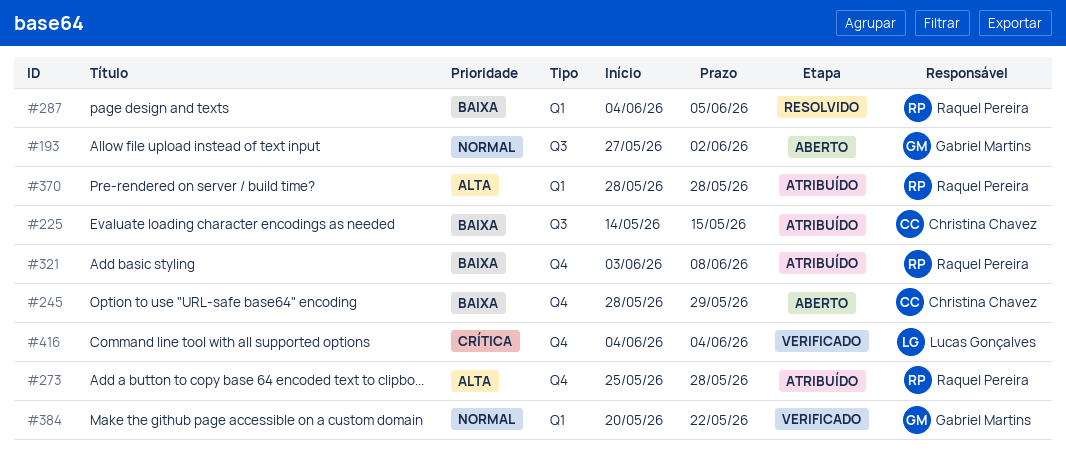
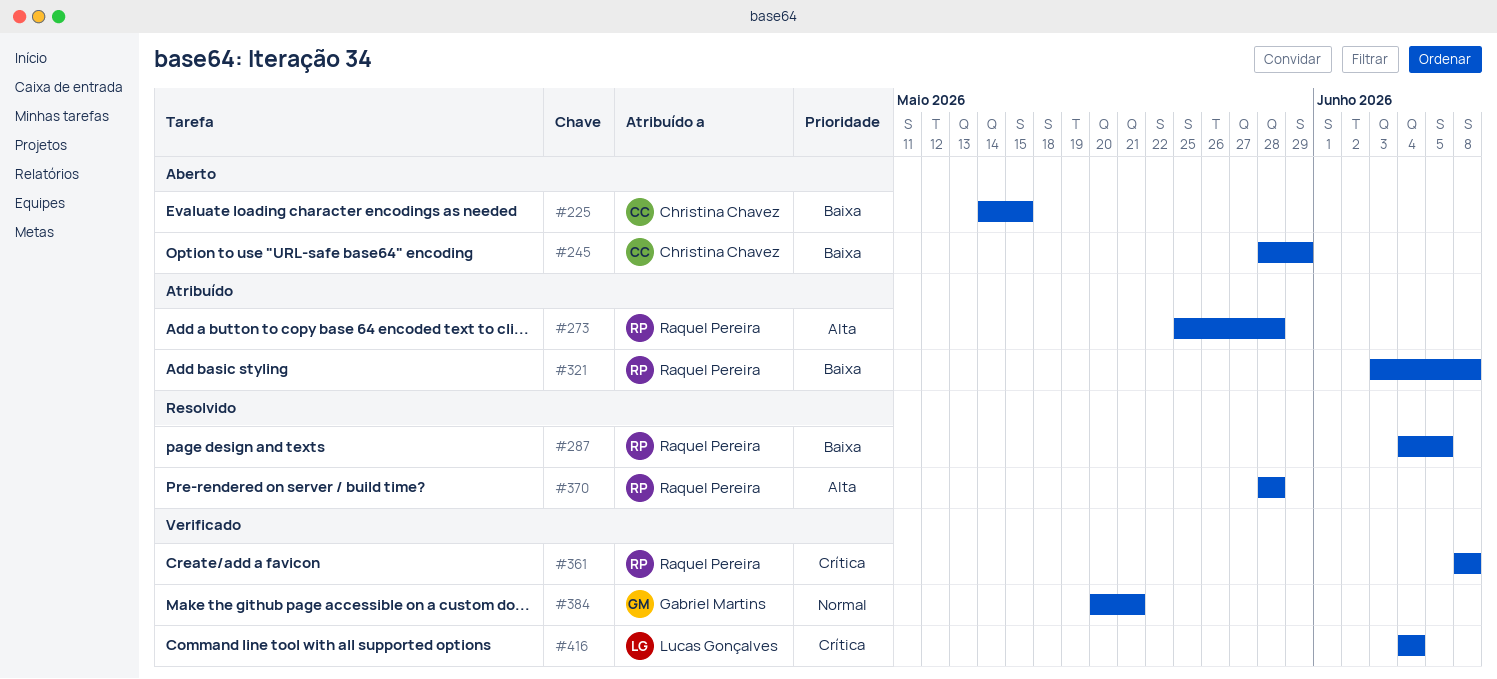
#193: present -> none
#225, status: Atribuído -> Aberto
#361: none -> present
#370, status: Atribuído -> Resolvido
#384, due: May 22 -> May 21

